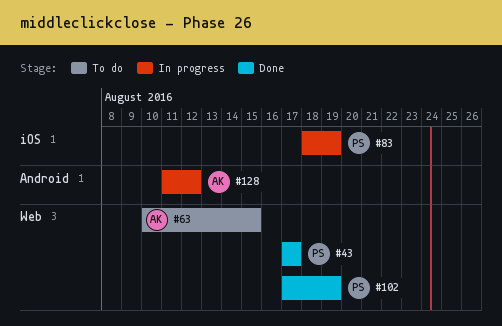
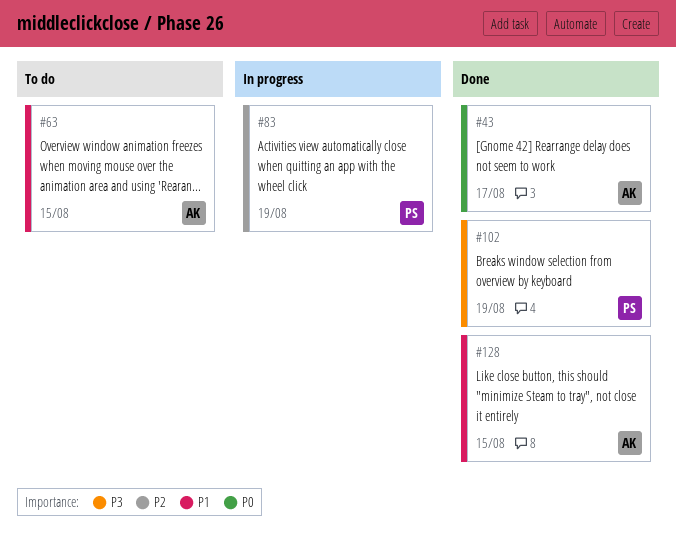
#43, owner: PS -> AK
#128, status: In progress -> Done
#128, due: Aug 12 -> Aug 15

